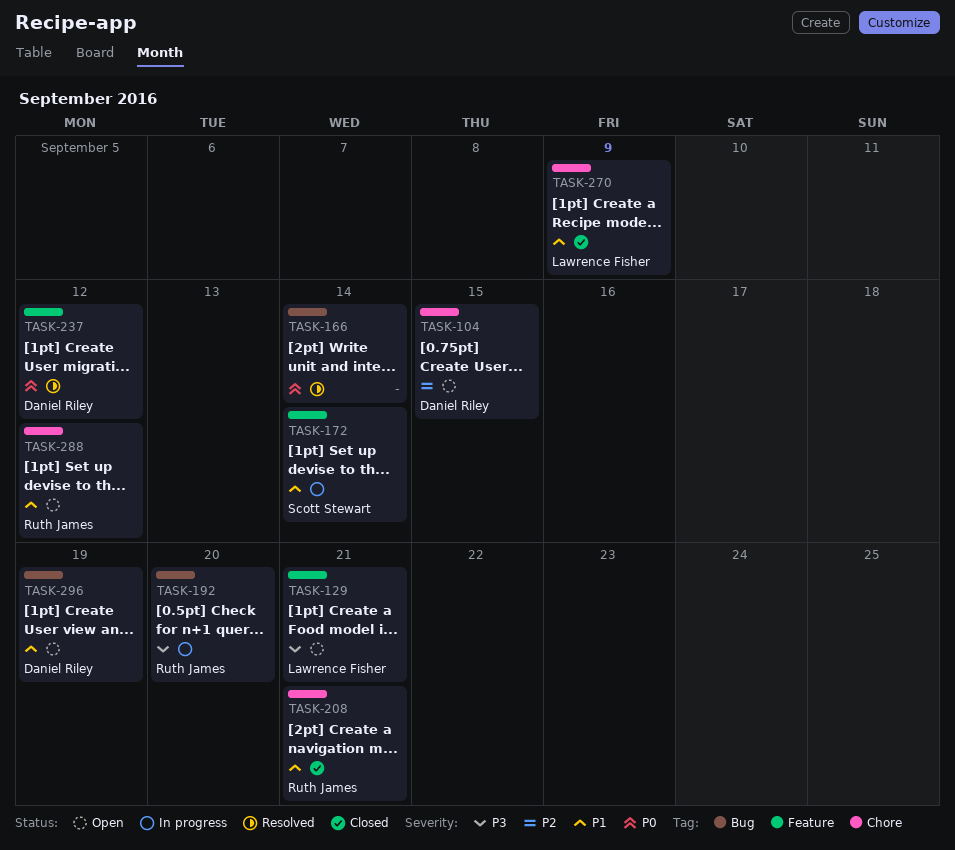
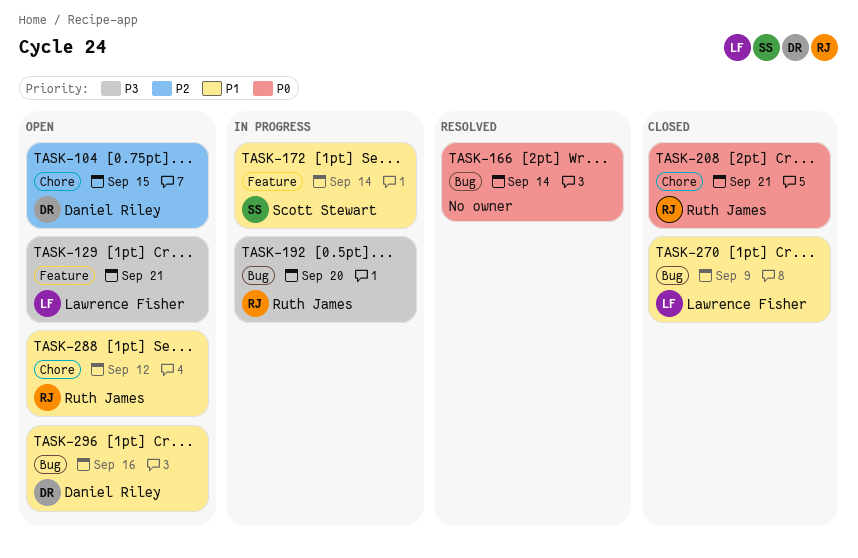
TASK-208, priority: P1 -> P0
TASK-237: present -> none
TASK-270, label: Chore -> Bug
TASK-296, due: Sep 19 -> Sep 16

